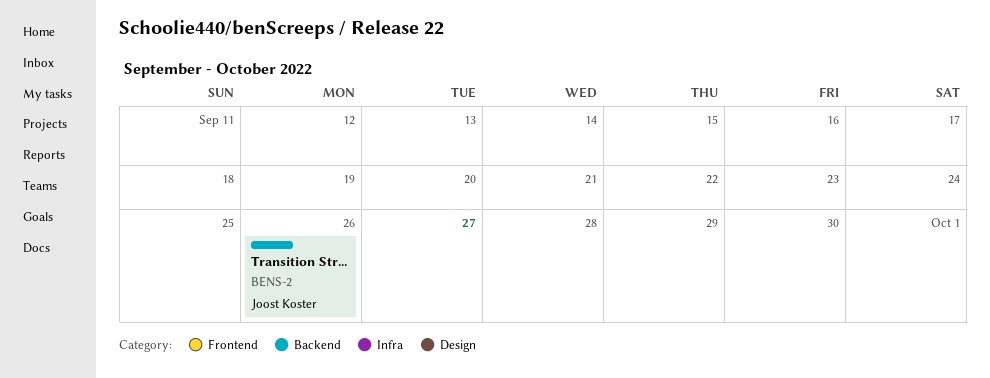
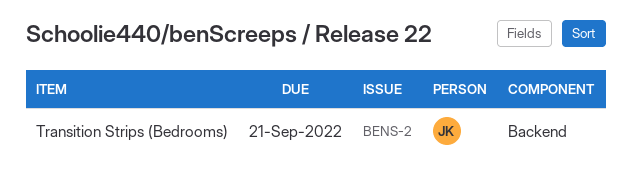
BENS-2, due: Sep 26 -> Sep 21

